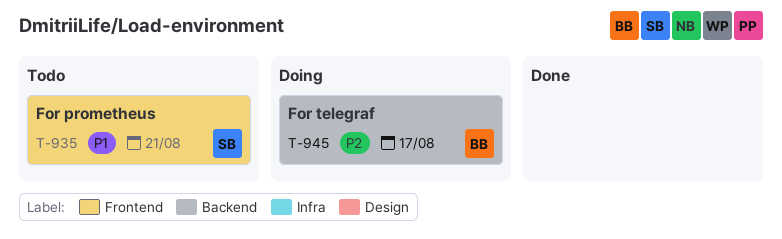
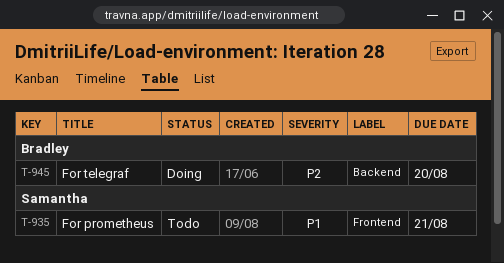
T-945, due: Aug 17 -> Aug 20

